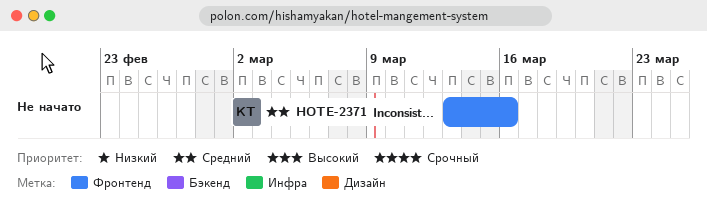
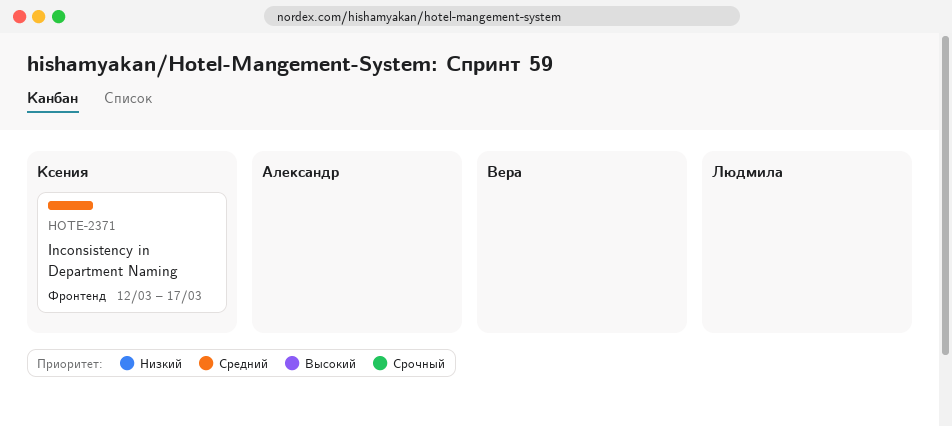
HOTE-2371, start: Mar 13 -> Mar 12
HOTE-2371, due: Mar 16 -> Mar 17

